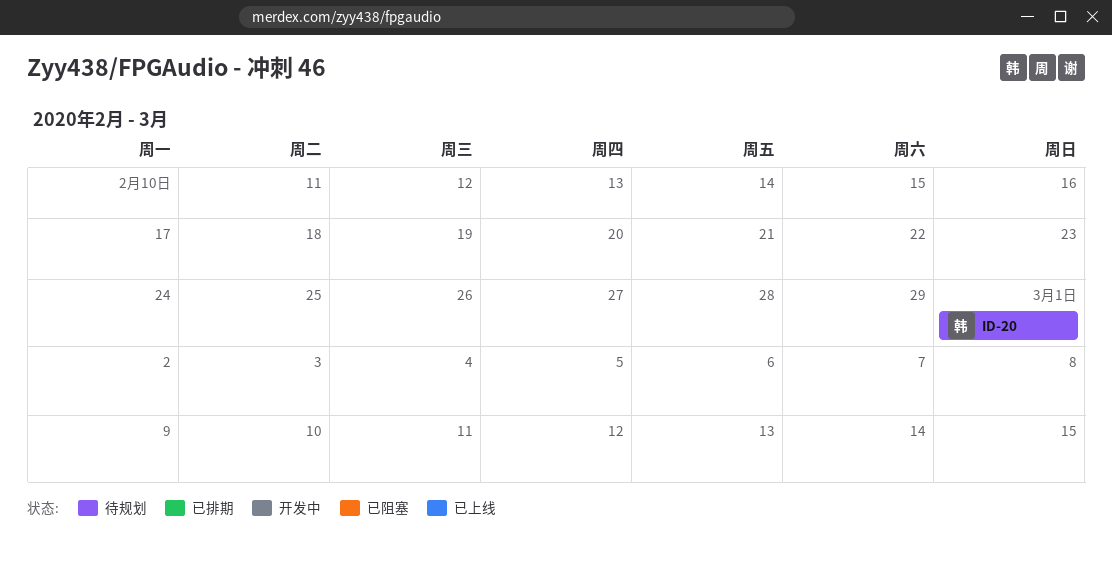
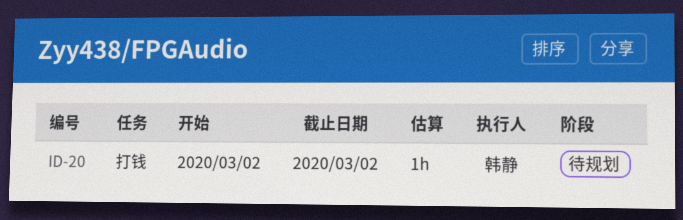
ID-20, start: Mar 1 -> Mar 2
ID-20, due: Mar 1 -> Mar 2

